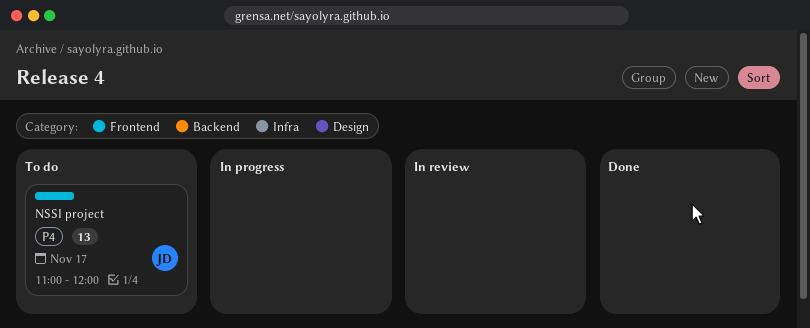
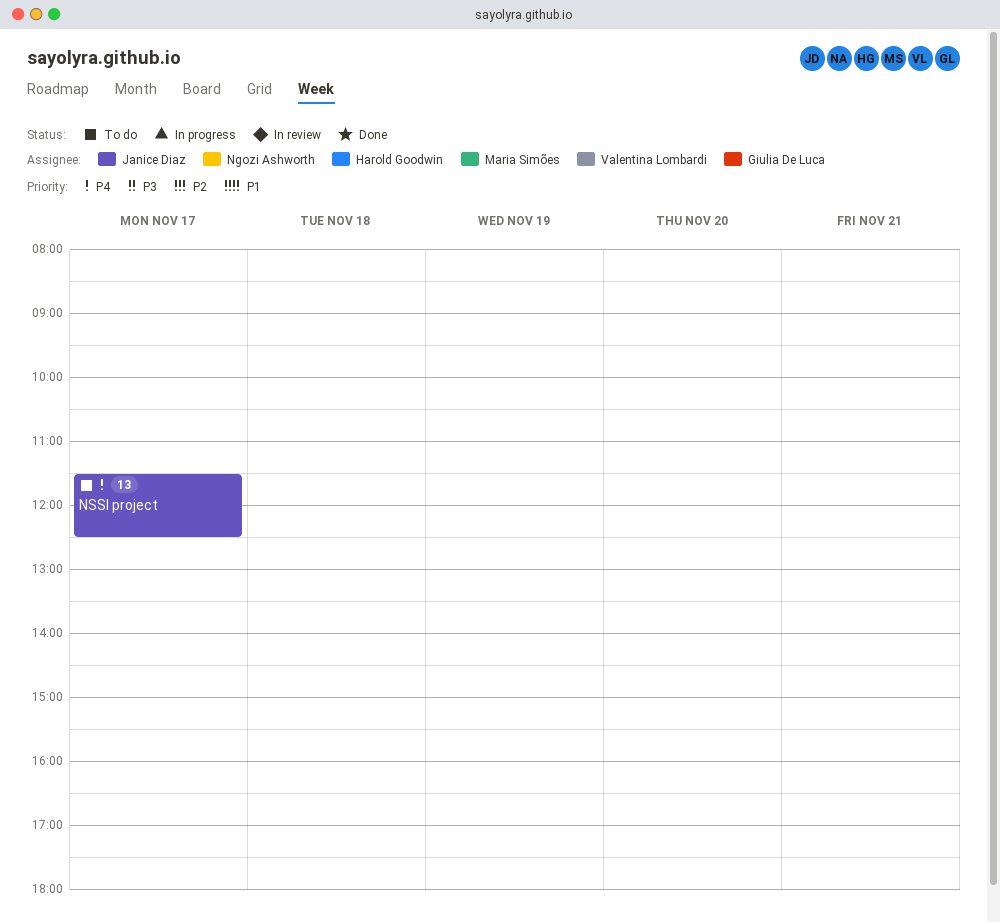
NSSI project, begins: 11:00 -> 11:30
NSSI project, ends: 12:00 -> 12:30

